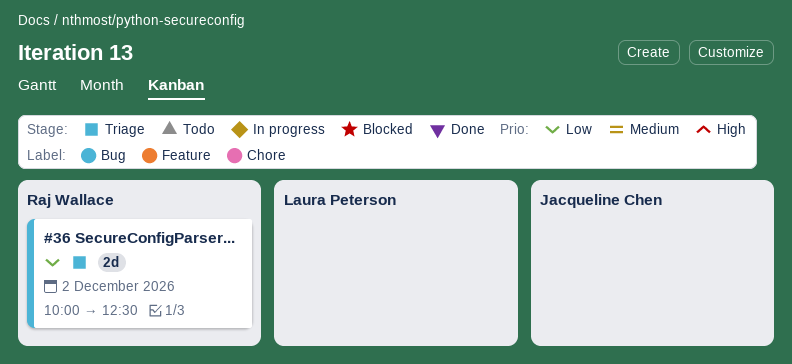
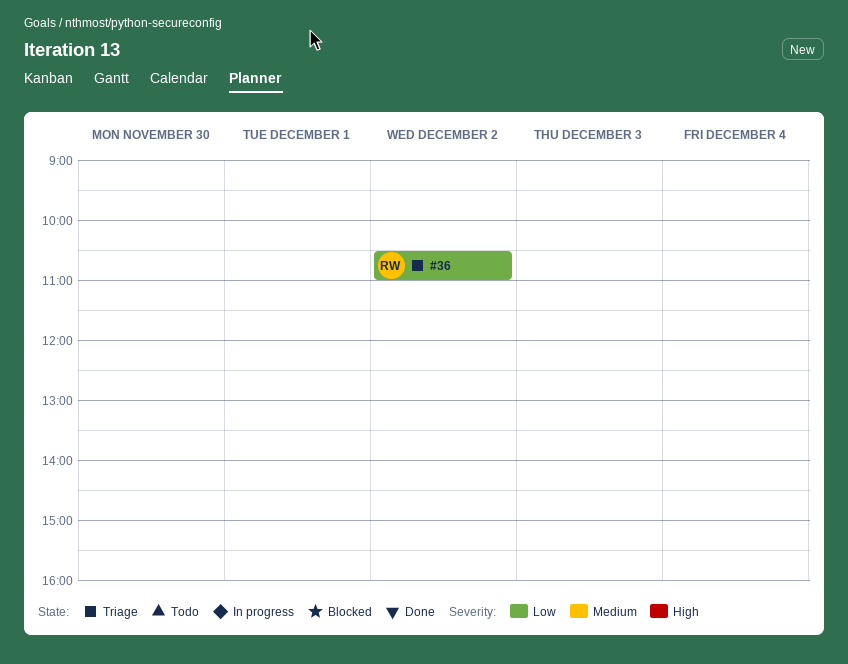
#36, begins: 10:00 -> 10:30
#36, ends: 12:30 -> 11:00

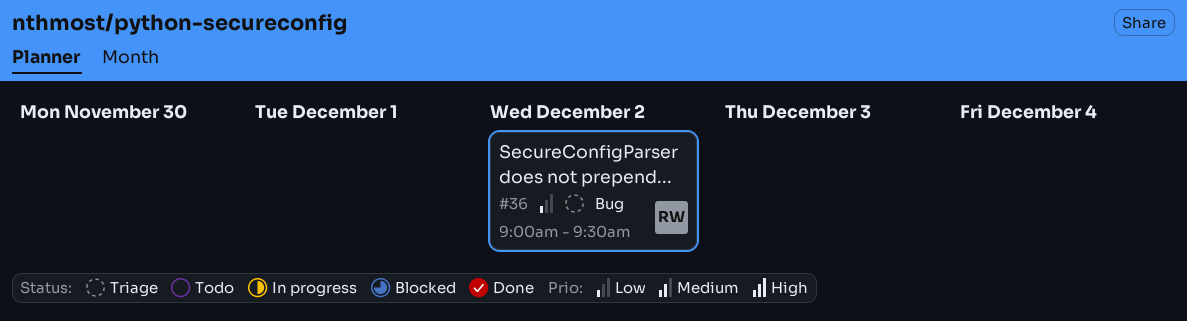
#36, begins: 10:30 -> 09:00
#36, ends: 11:00 -> 09:30

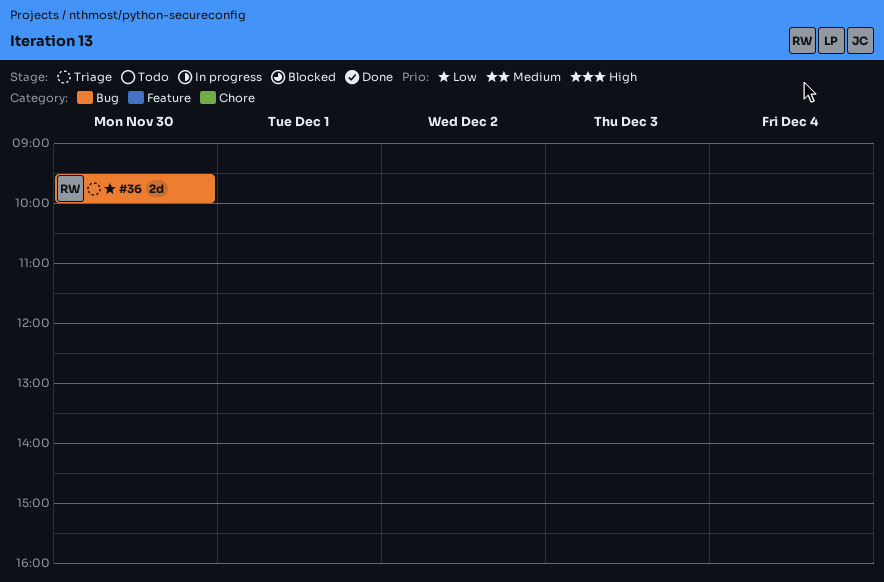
#36, day: Dec 2 -> Nov 30
#36, begins: 09:00 -> 09:30
#36, ends: 09:30 -> 10:00

